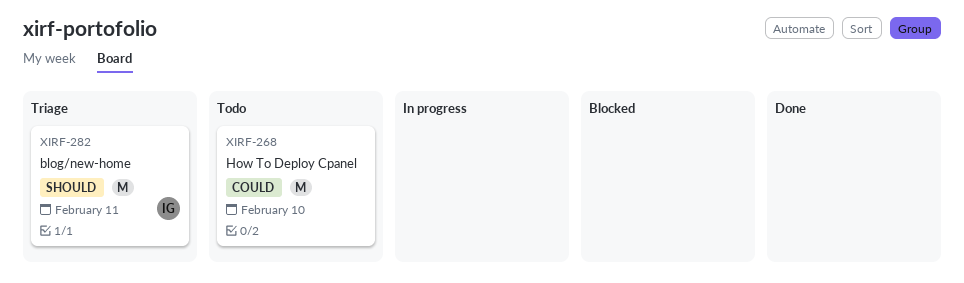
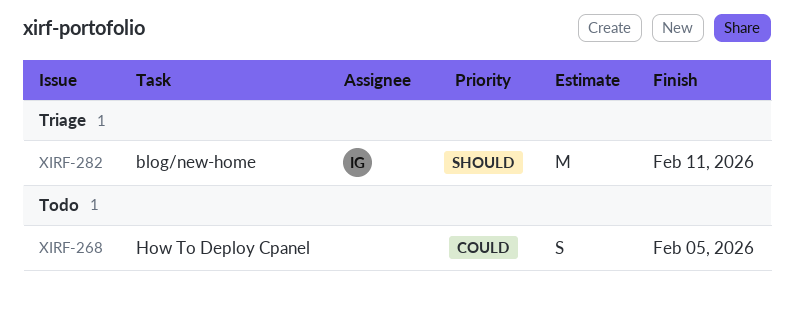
XIRF-268, estimate: M -> S
XIRF-268, due: Feb 10 -> Feb 5

